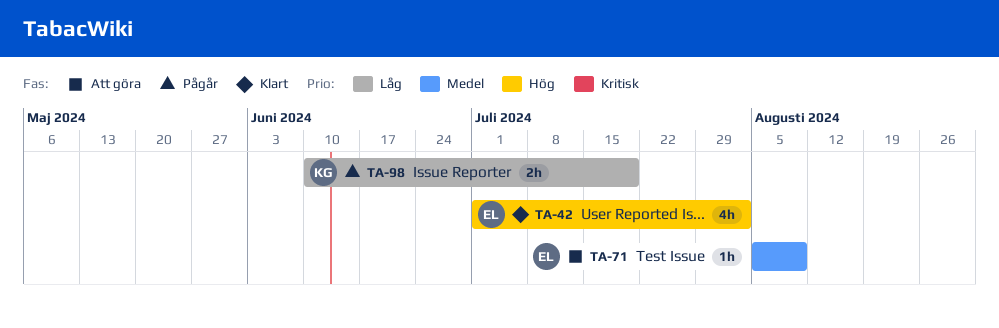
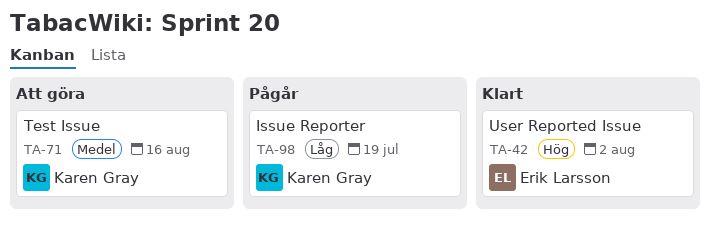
TA-71, owner: Erik Larsson -> Karen Gray
TA-71, due: Aug 9 -> Aug 16

